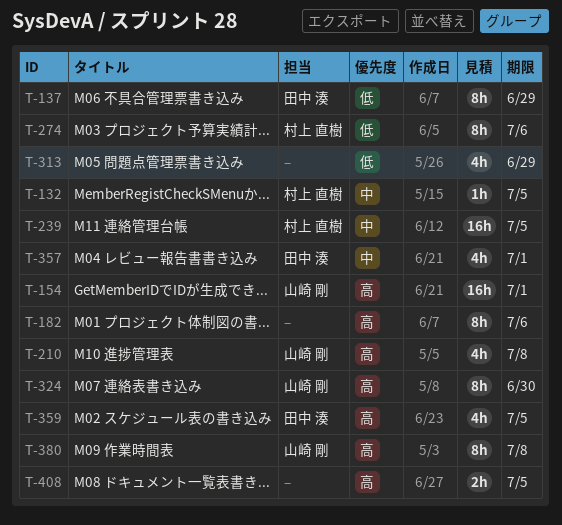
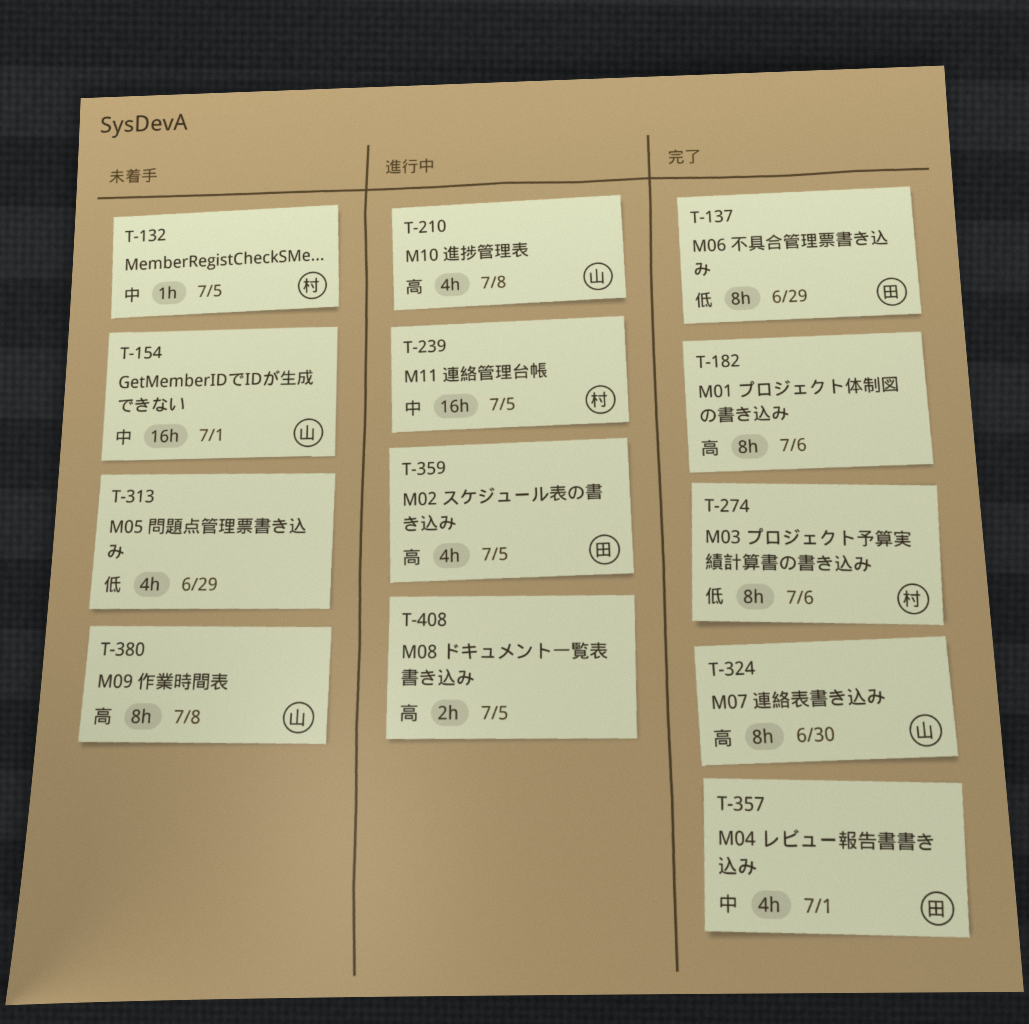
T-154, priority: 高 -> 中

